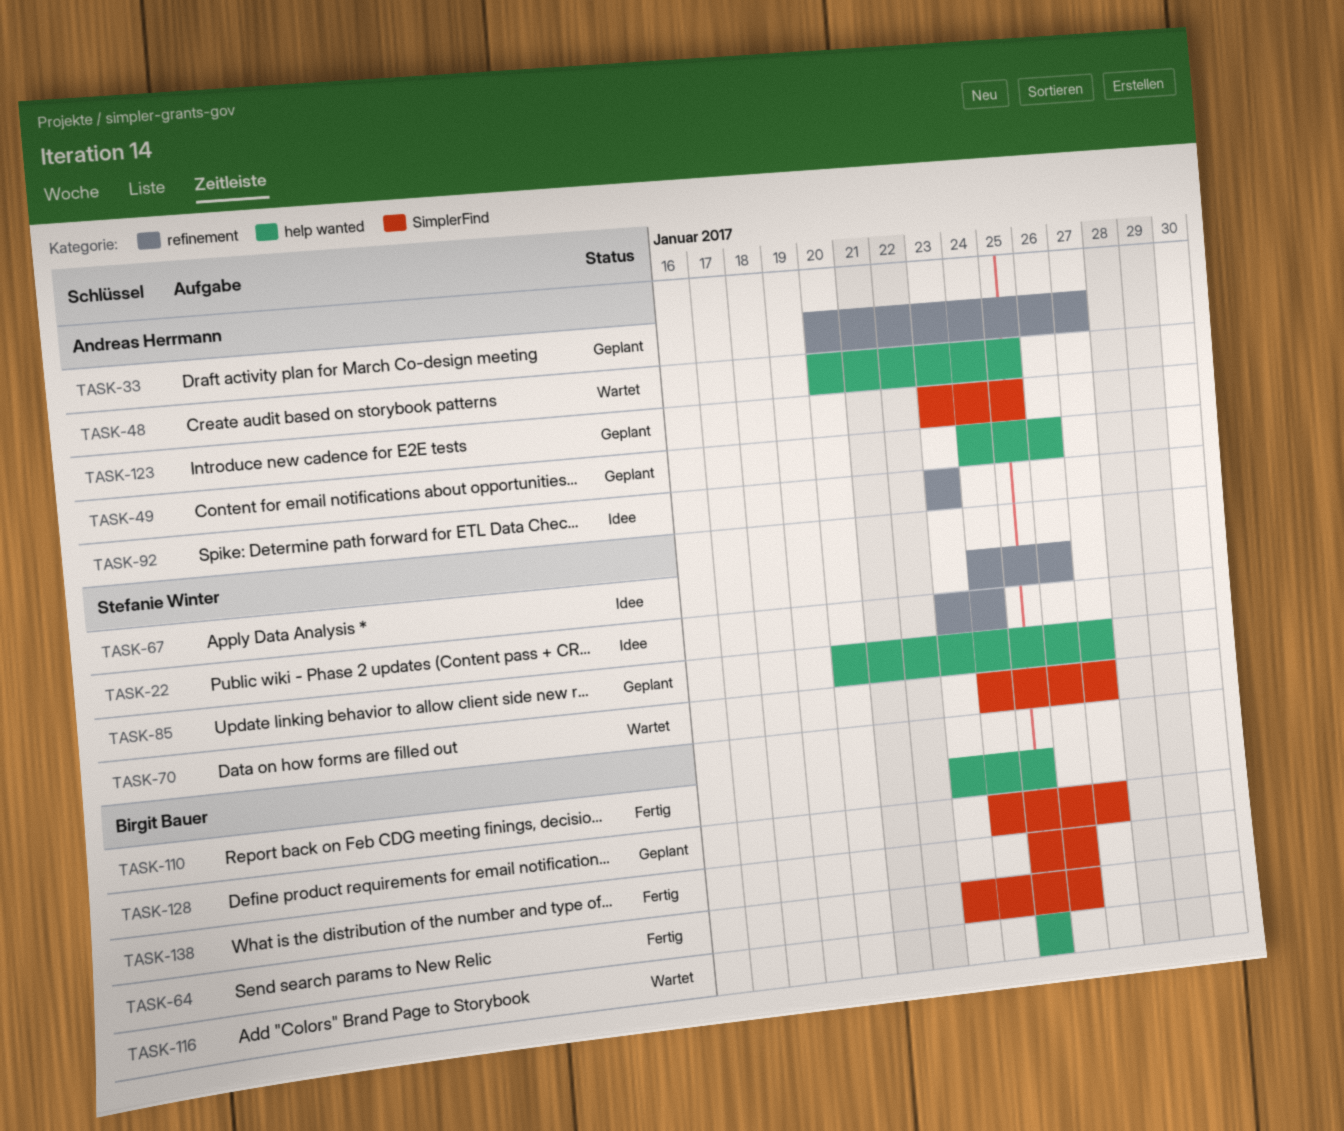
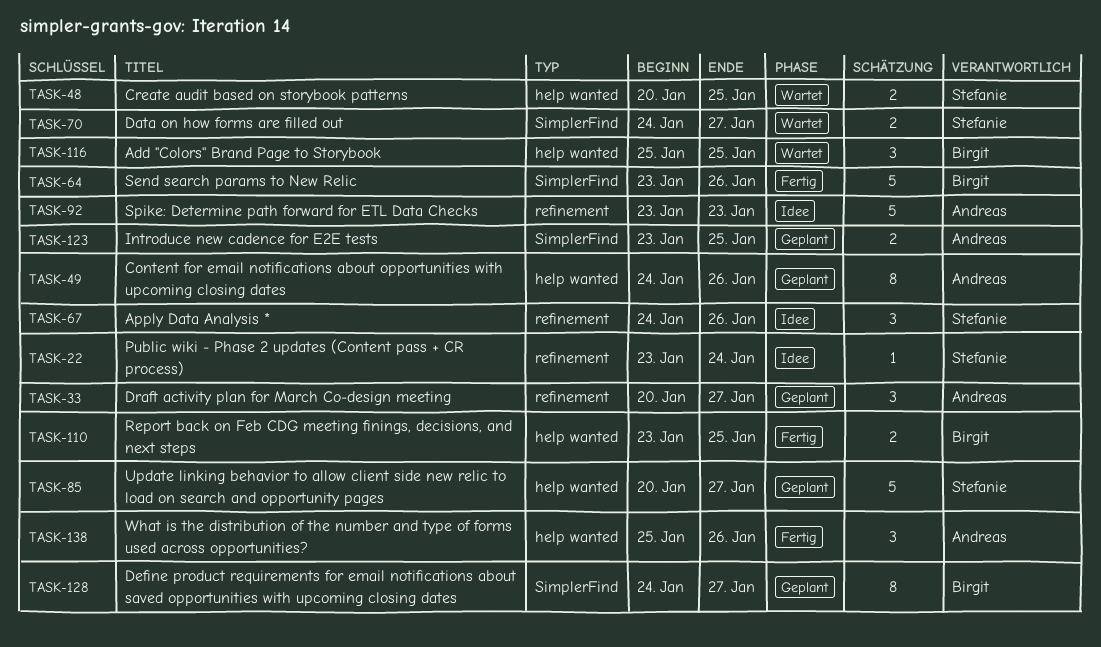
TASK-48, owner: Andreas Herrmann -> Stefanie Winter
TASK-138, owner: Birgit Bauer -> Andreas Herrmann
TASK-138, label: SimplerFind -> help wanted

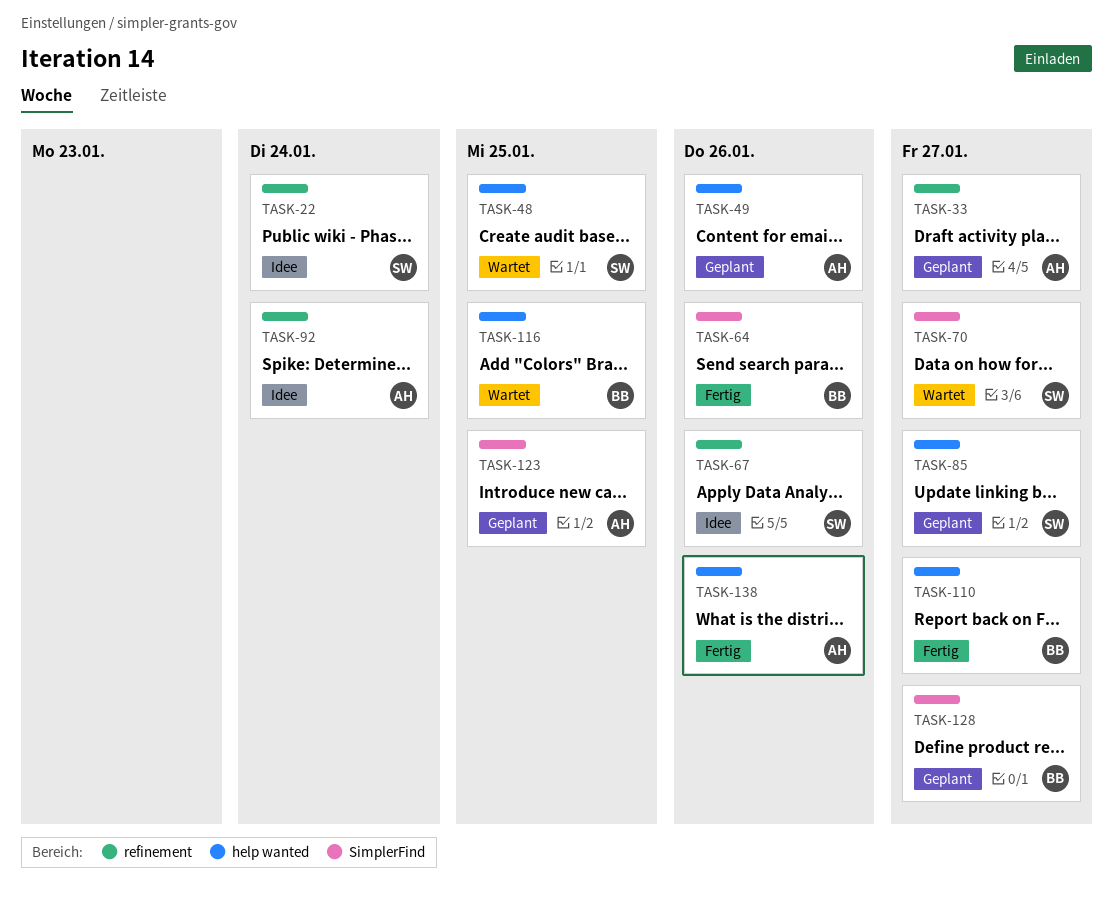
TASK-92, due: Jan 23 -> Jan 24
TASK-110, due: Jan 25 -> Jan 27

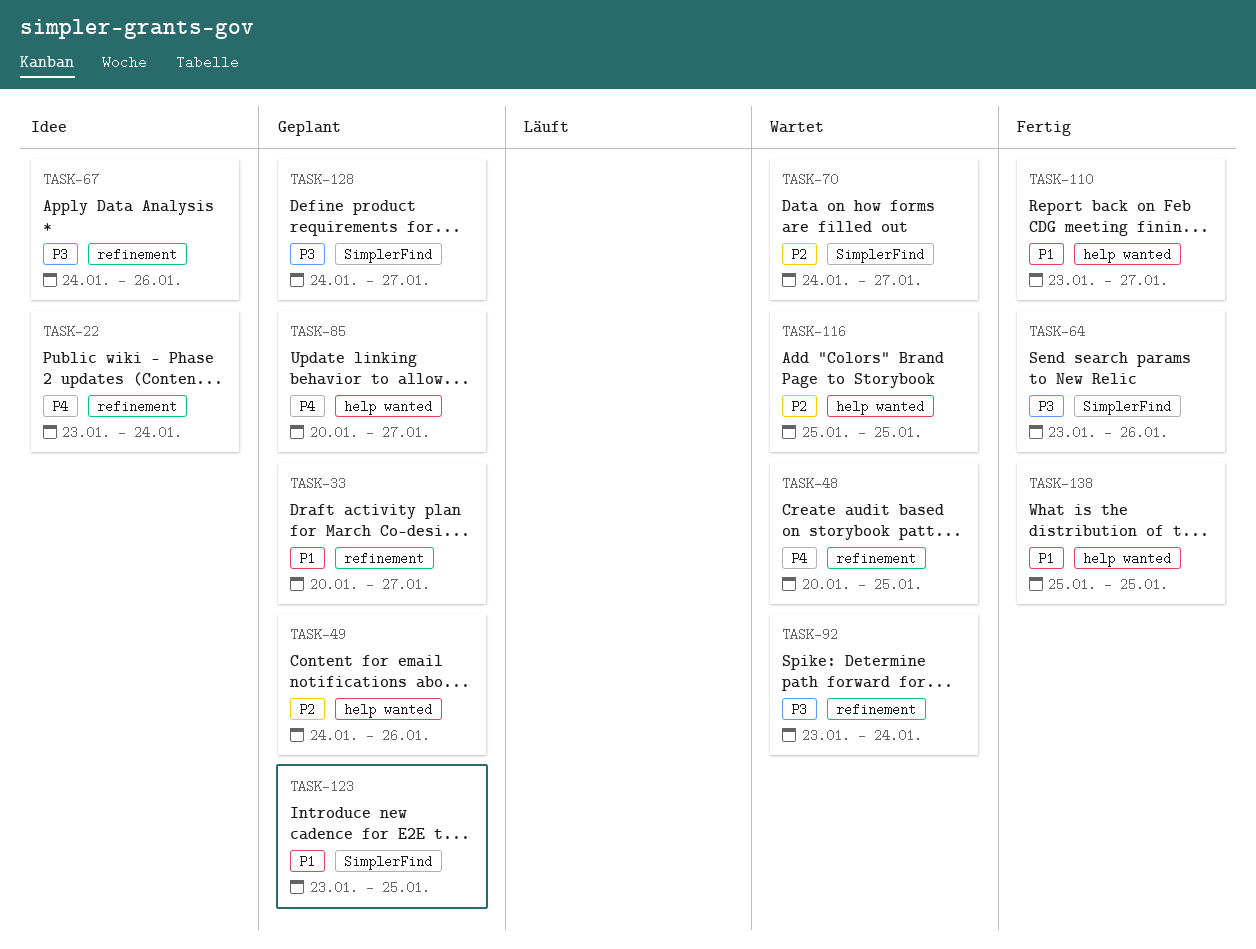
TASK-48, label: help wanted -> refinement
TASK-92, status: Idee -> Wartet
TASK-138, due: Jan 26 -> Jan 25

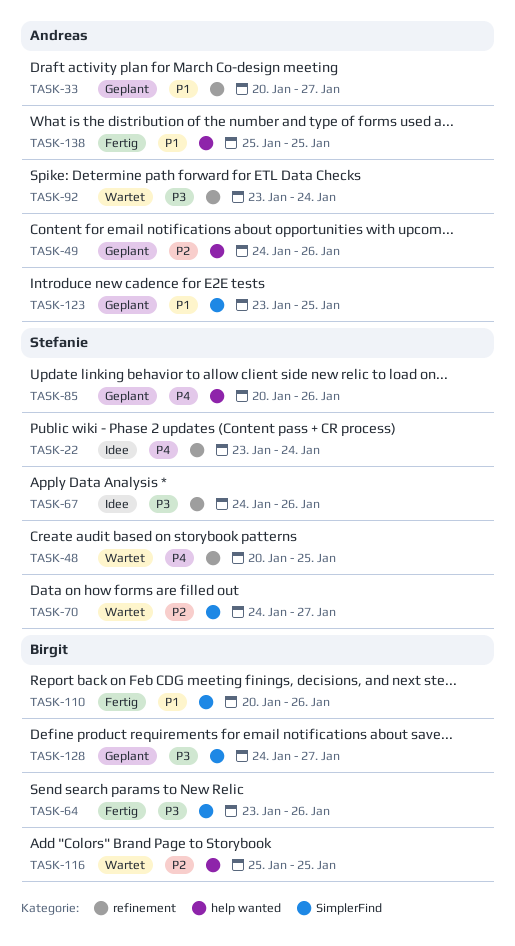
TASK-85, due: Jan 27 -> Jan 26
TASK-110, label: help wanted -> SimplerFind
TASK-110, start: Jan 23 -> Jan 20
TASK-110, due: Jan 27 -> Jan 26

